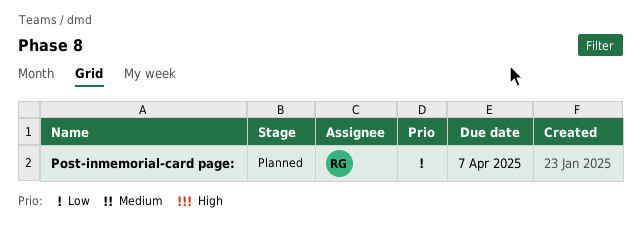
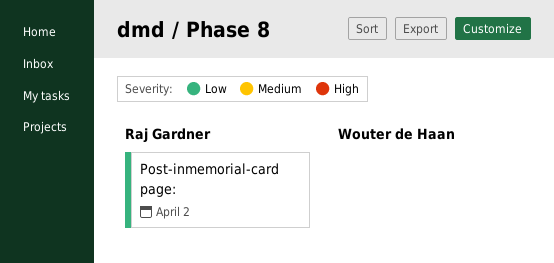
Post-inmemorial-card page:, due: Apr 7 -> Apr 2

